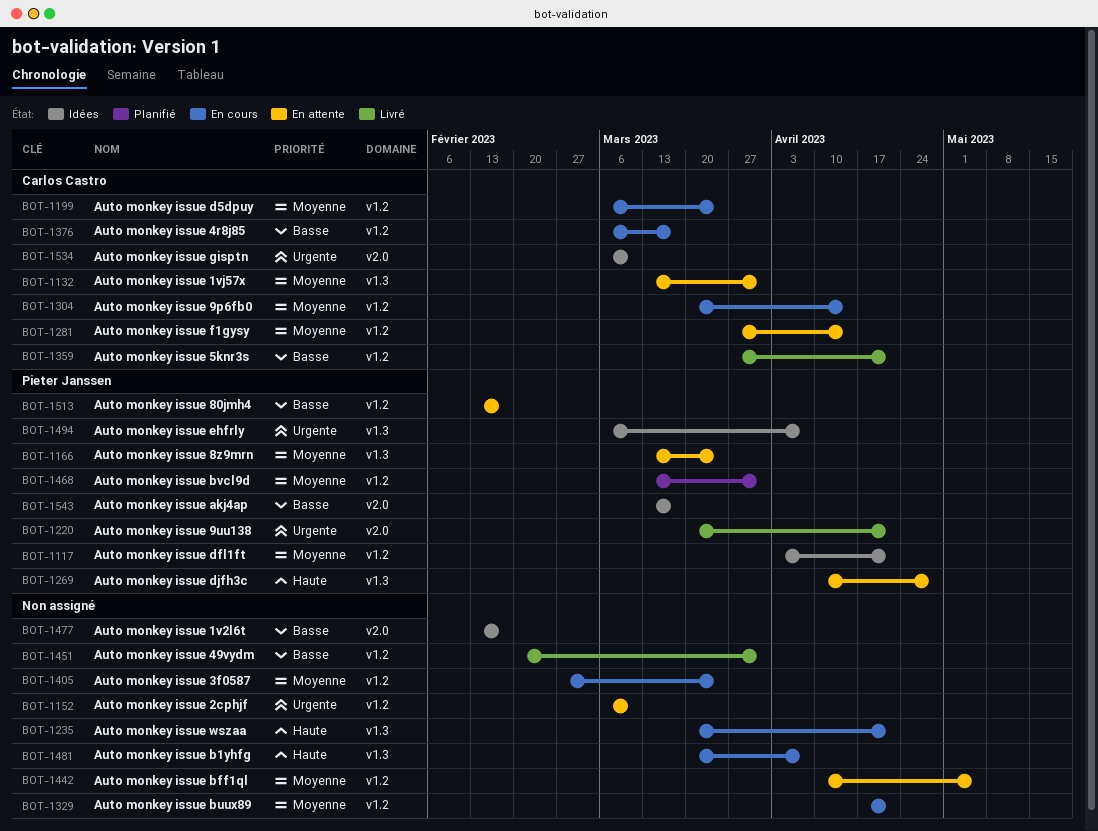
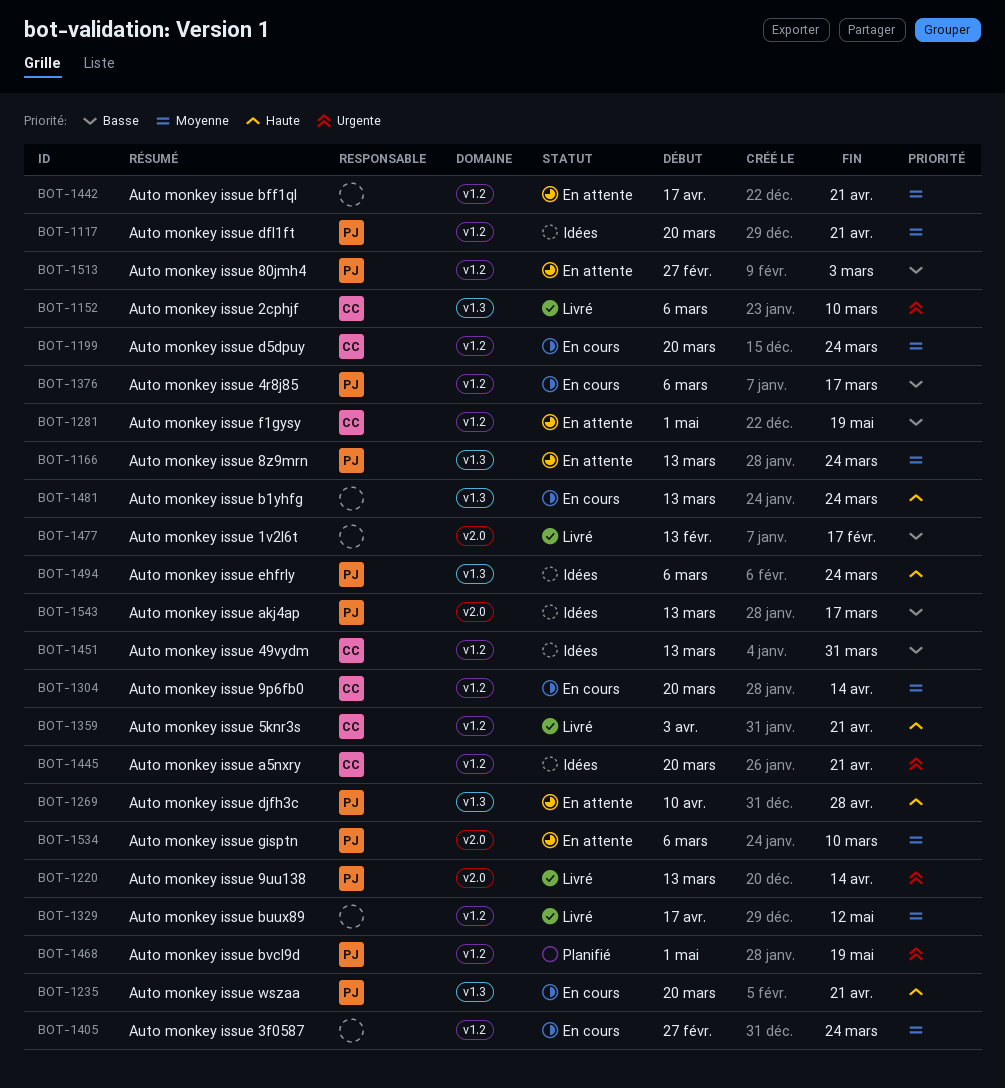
BOT-1117, start: Apr 3 -> Mar 20
BOT-1132: present -> none
BOT-1152, status: En attente -> Livré
BOT-1152, owner: none -> Carlos Castro
BOT-1152, label: v1.2 -> v1.3
BOT-1199, start: Mar 6 -> Mar 20
BOT-1220, start: Mar 20 -> Mar 13
BOT-1220, due: Apr 21 -> Apr 14
BOT-1235, owner: none -> Pieter Janssen
BOT-1281, priority: Moyenne -> Basse
BOT-1281, start: Mar 27 -> May 1
BOT-1281, due: Apr 14 -> May 19
BOT-1329, status: En cours -> Livré
BOT-1329, due: Apr 21 -> May 12
BOT-1359, priority: Basse -> Haute
BOT-1359, start: Mar 27 -> Apr 3
BOT-1376, owner: Carlos Castro -> Pieter Janssen
BOT-1442, start: Apr 10 -> Apr 17
BOT-1442, due: May 5 -> Apr 21
BOT-1445: none -> present
BOT-1451, status: Livré -> Idées
BOT-1451, owner: none -> Carlos Castro
BOT-1451, start: Feb 20 -> Mar 13
BOT-1468, priority: Moyenne -> Urgente
BOT-1468, start: Mar 13 -> May 1
BOT-1468, due: Mar 31 -> May 19
BOT-1477, status: Idées -> Livré
BOT-1481, start: Mar 20 -> Mar 13
BOT-1481, due: Apr 7 -> Mar 24
BOT-1494, priority: Urgente -> Haute
BOT-1494, due: Apr 7 -> Mar 24
BOT-1513, start: Feb 13 -> Feb 27
BOT-1513, due: Feb 17 -> Mar 3
BOT-1534, status: Idées -> En attente
BOT-1534, owner: Carlos Castro -> Pieter Janssen
BOT-1534, priority: Urgente -> Moyenne

